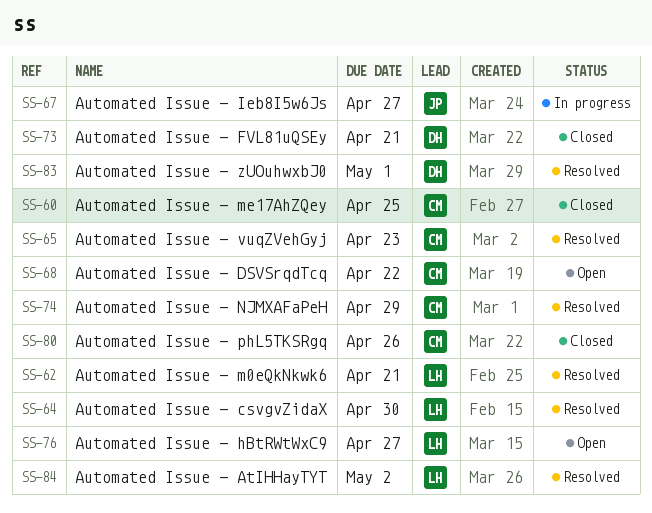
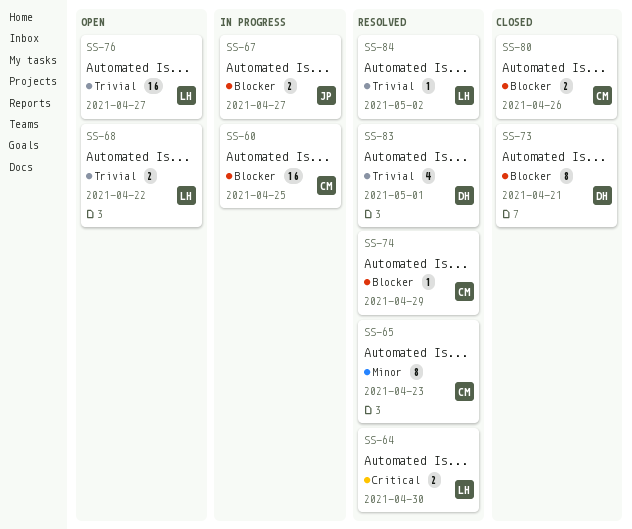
SS-60, status: Closed -> In progress
SS-62: present -> none
SS-68, owner: CM -> LH

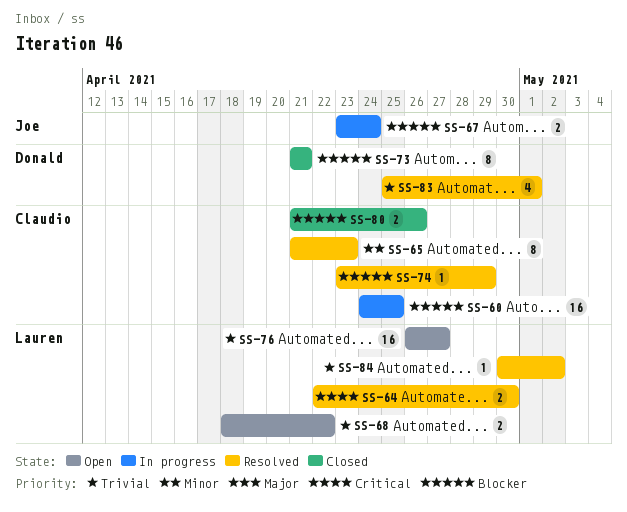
SS-67, due: Apr 27 -> Apr 24

